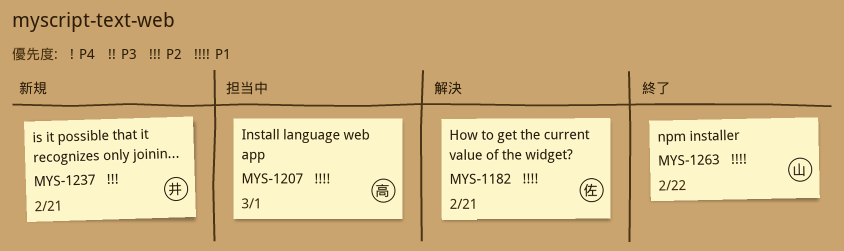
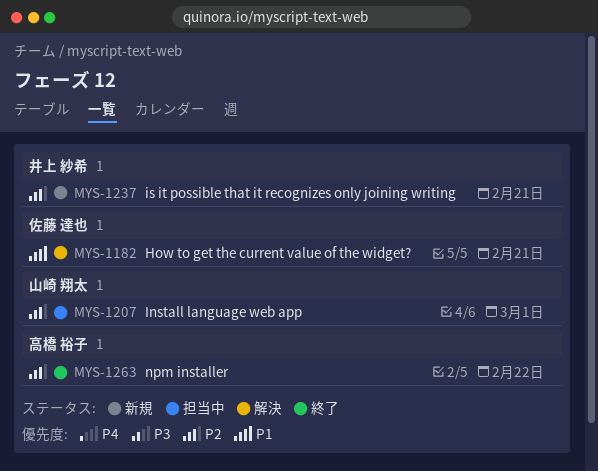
MYS-1207, owner: 高橋 裕子 -> 山崎 翔太
MYS-1207, priority: P1 -> P2
MYS-1263, owner: 山崎 翔太 -> 高橋 裕子
MYS-1263, priority: P1 -> P2

